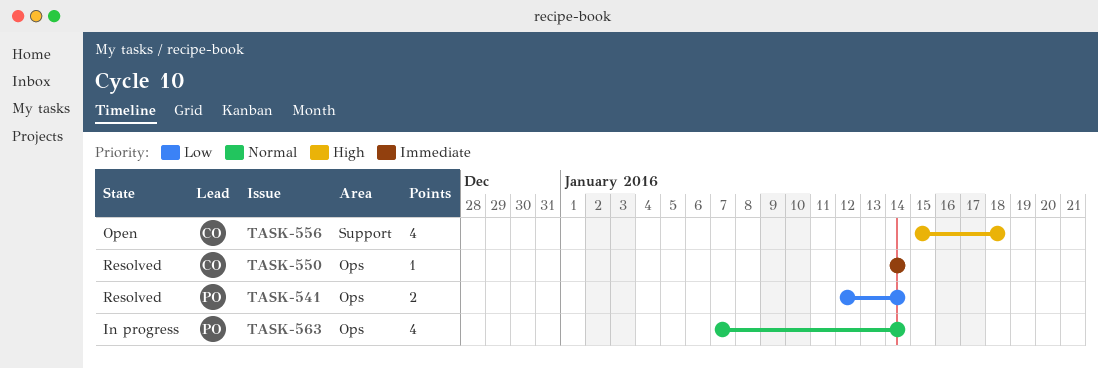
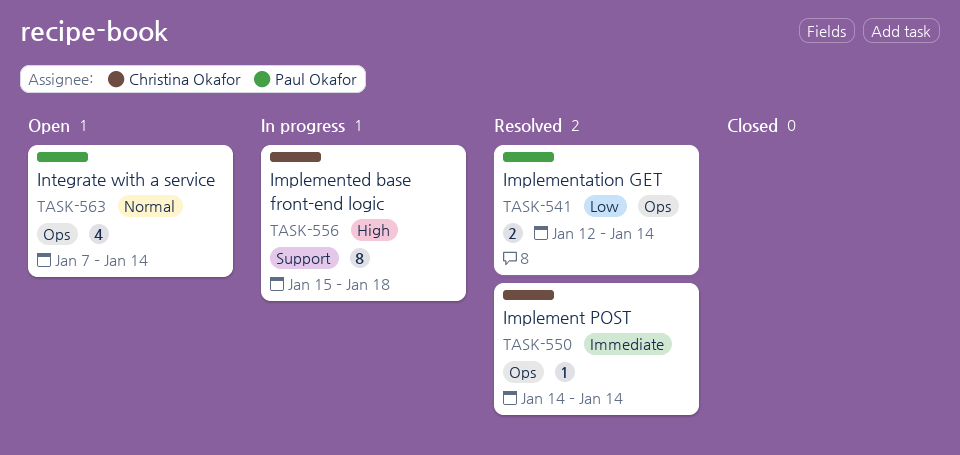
TASK-556, status: Open -> In progress
TASK-556, estimate: 4 -> 8
TASK-563, status: In progress -> Open

